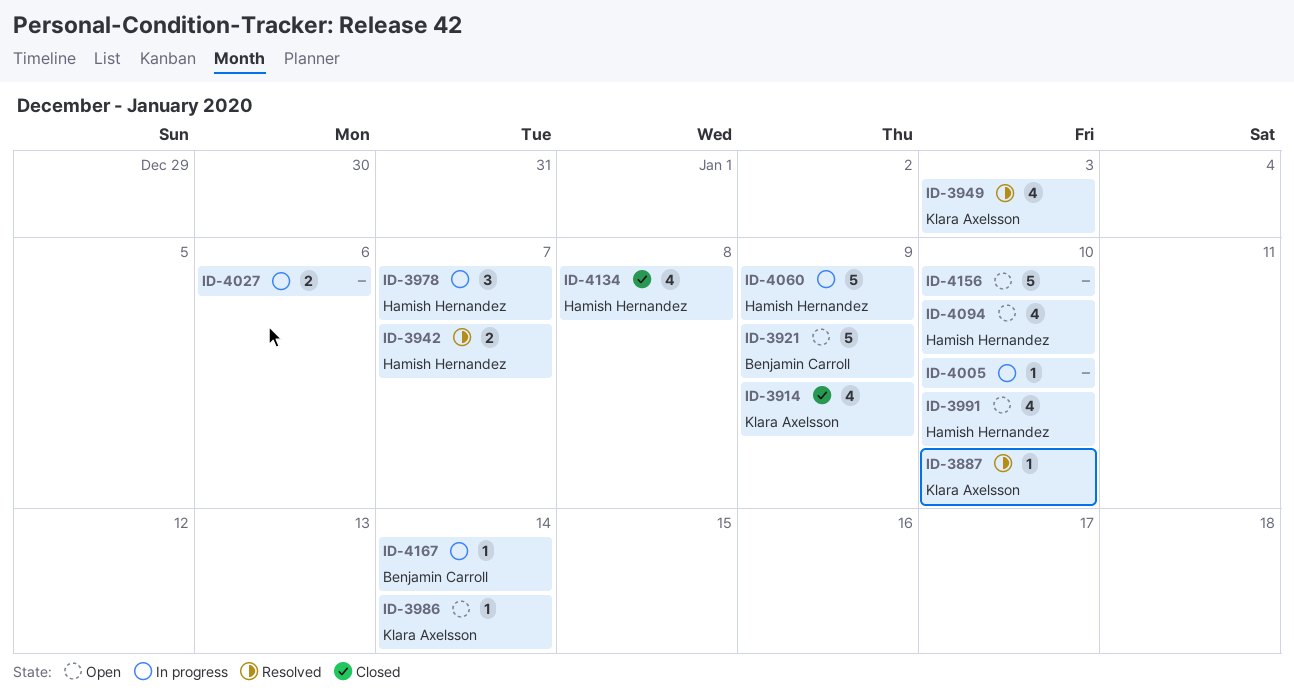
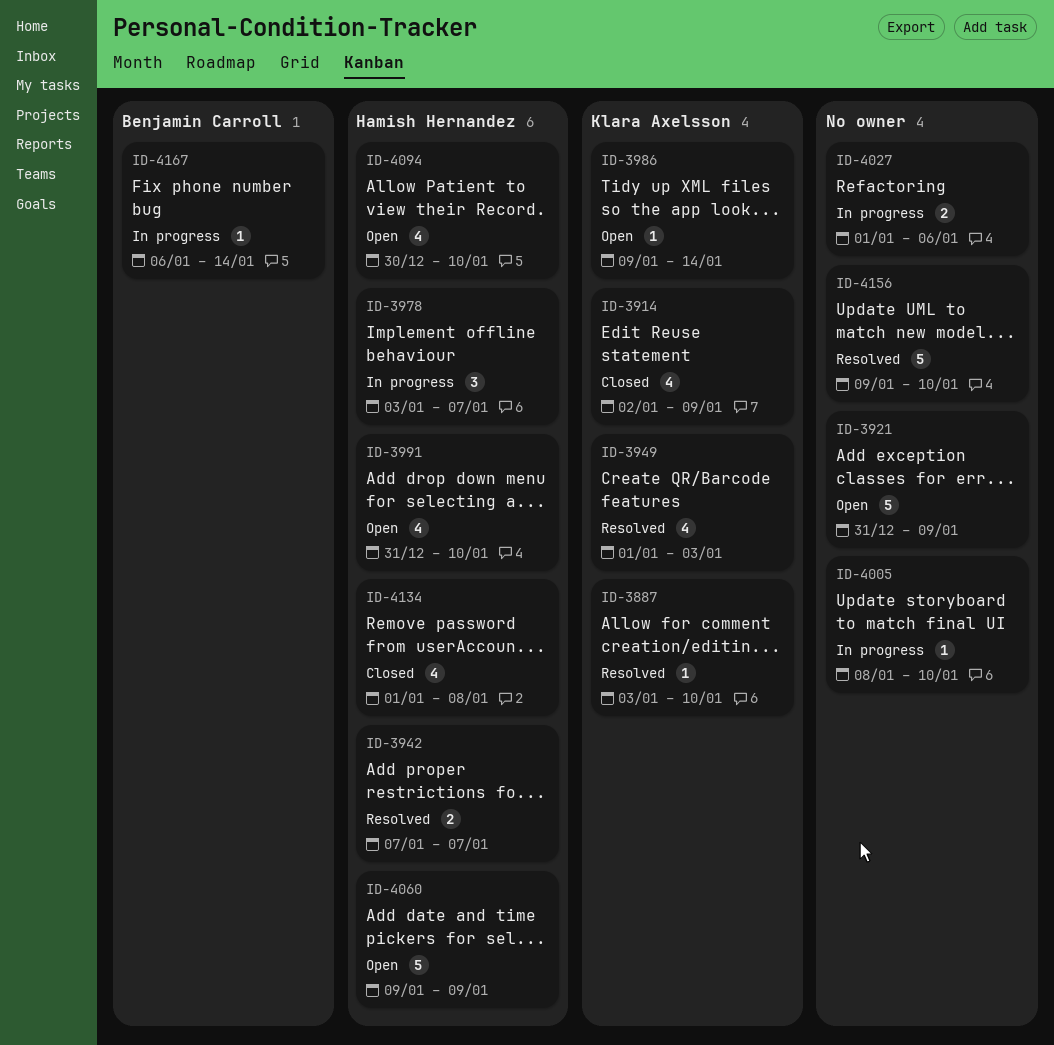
ID-3921, owner: Benjamin Carroll -> none
ID-4060, status: In progress -> Open
ID-4156, status: Open -> Resolved

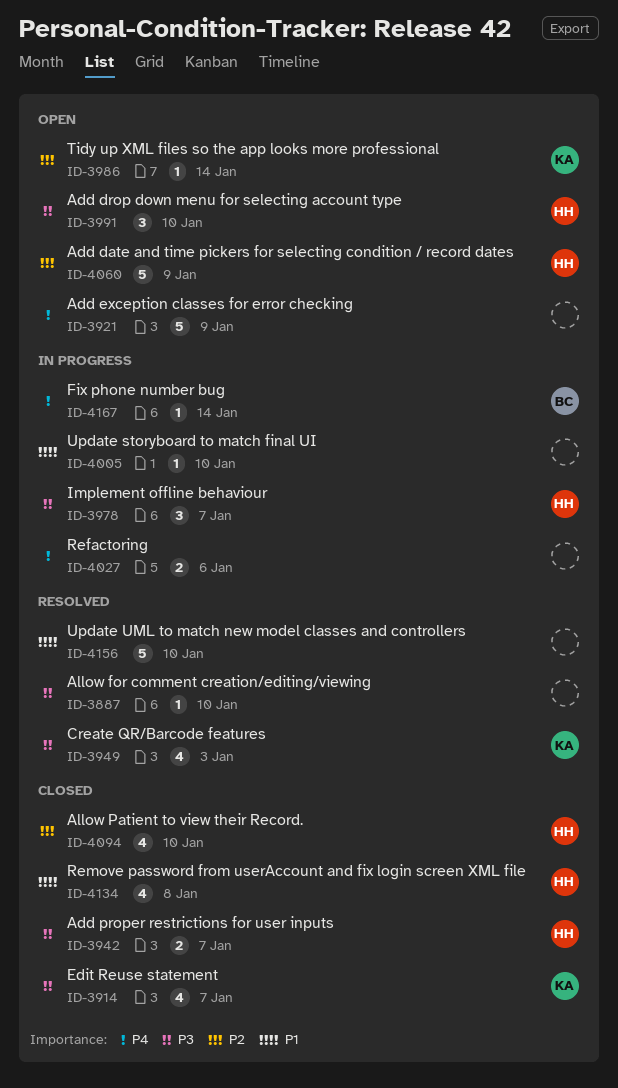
ID-3887, owner: Klara Axelsson -> none
ID-3914, due: Jan 9 -> Jan 7
ID-3942, status: Resolved -> Closed
ID-3991, estimate: 4 -> 3
ID-4094, status: Open -> Closed

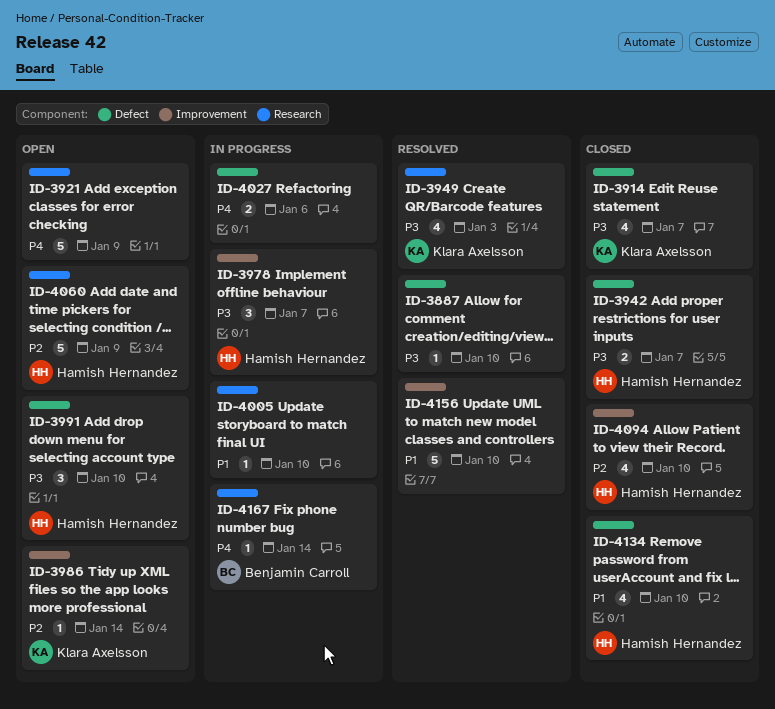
ID-4134, due: Jan 8 -> Jan 10

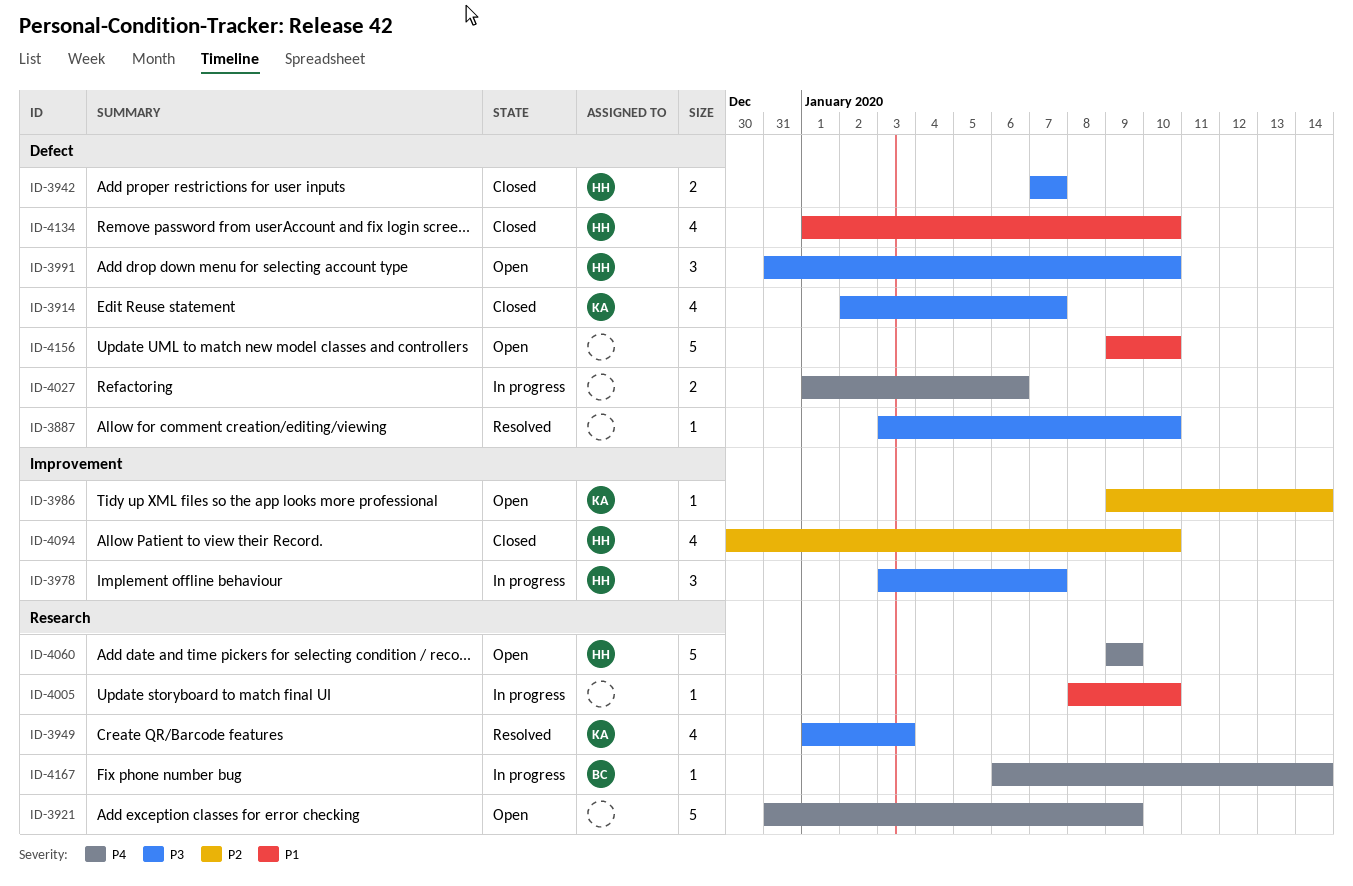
ID-4060, priority: P2 -> P4
ID-4156, status: Resolved -> Open
ID-4156, label: Improvement -> Defect

